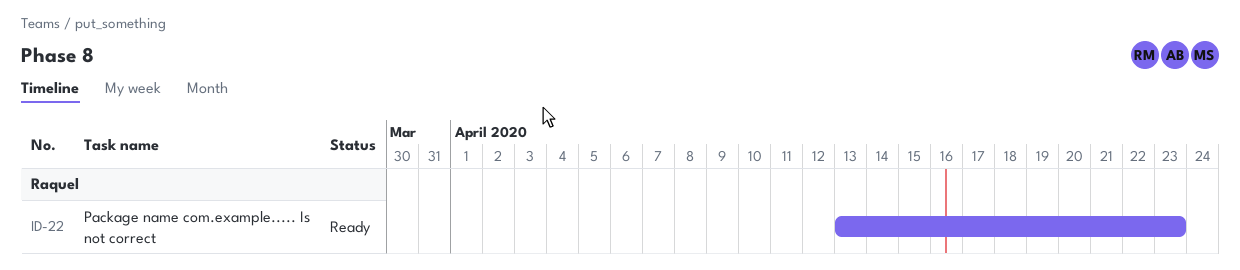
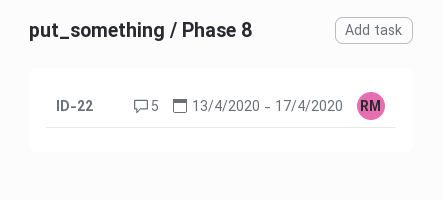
ID-22, due: Apr 23 -> Apr 17

